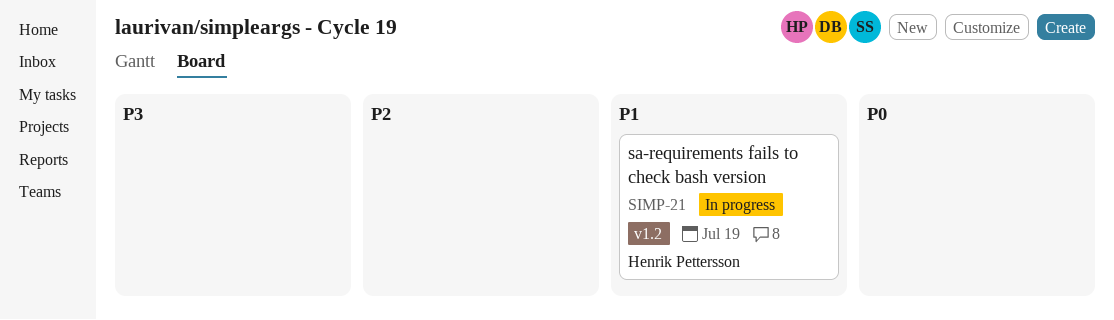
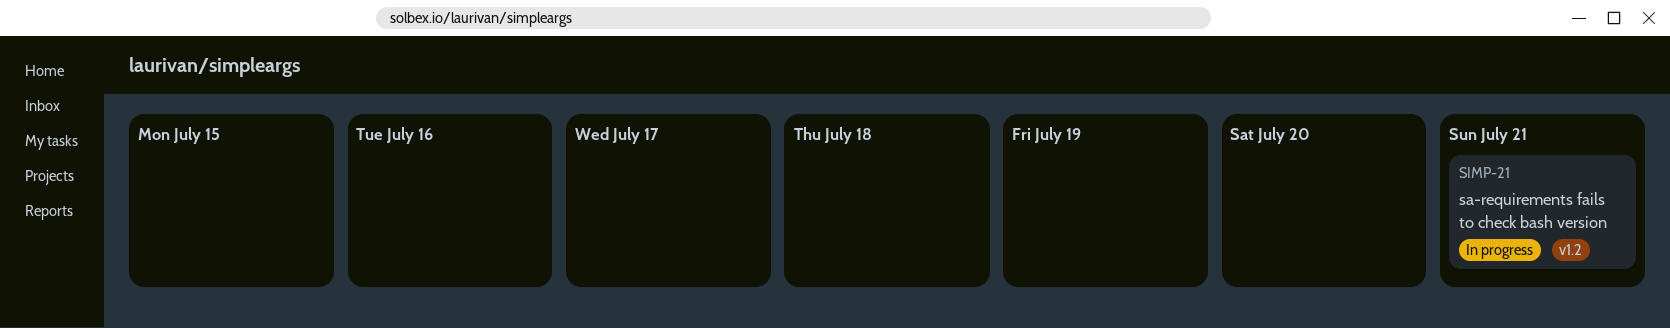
SIMP-21, due: Jul 19 -> Jul 21

